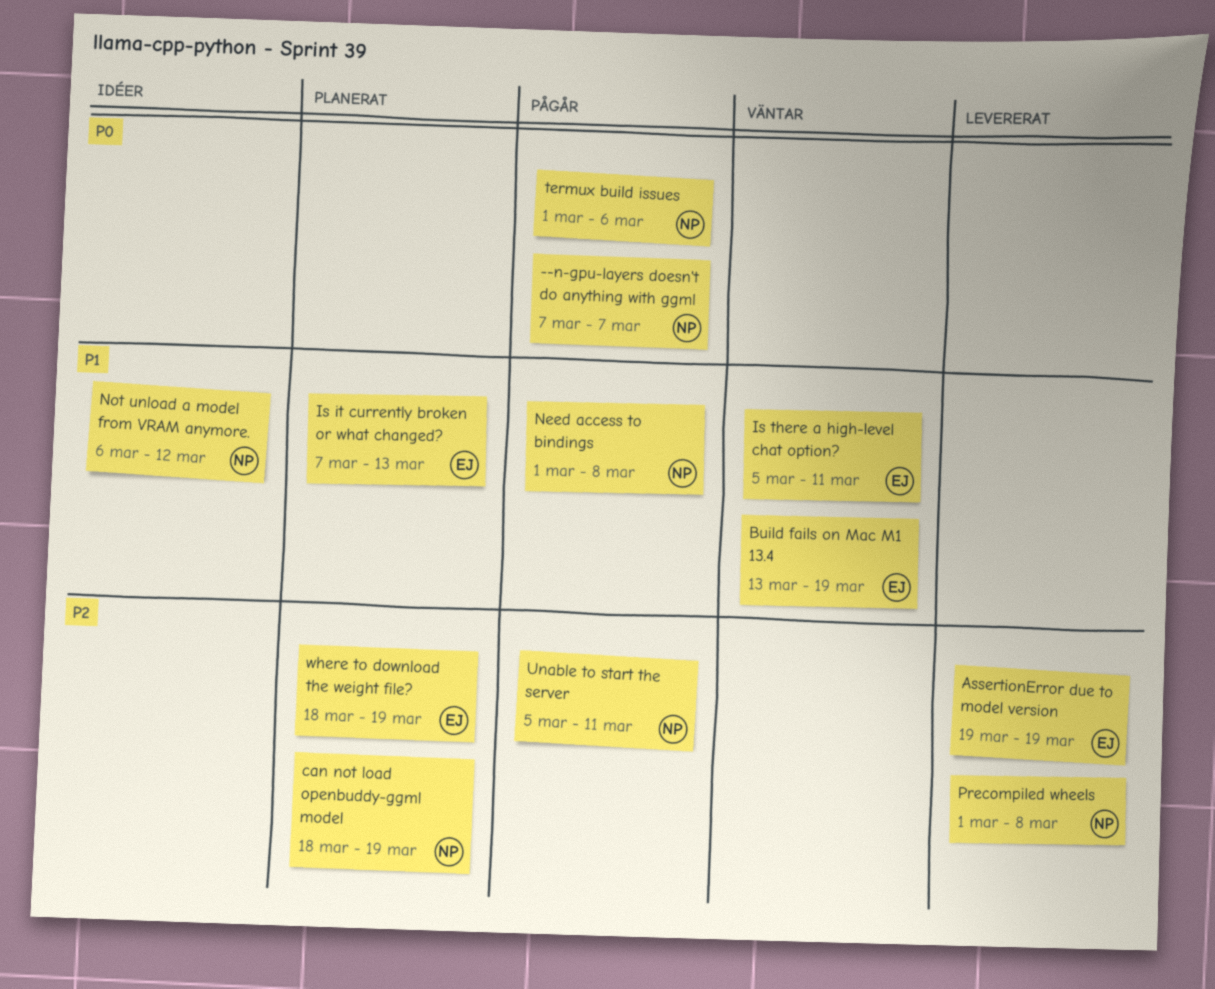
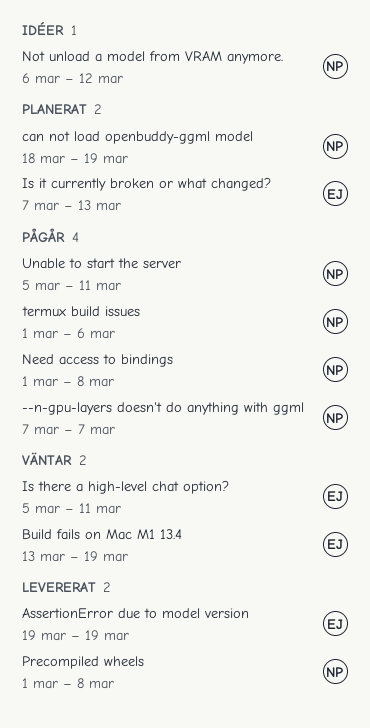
where to download the weight file?: present -> none

